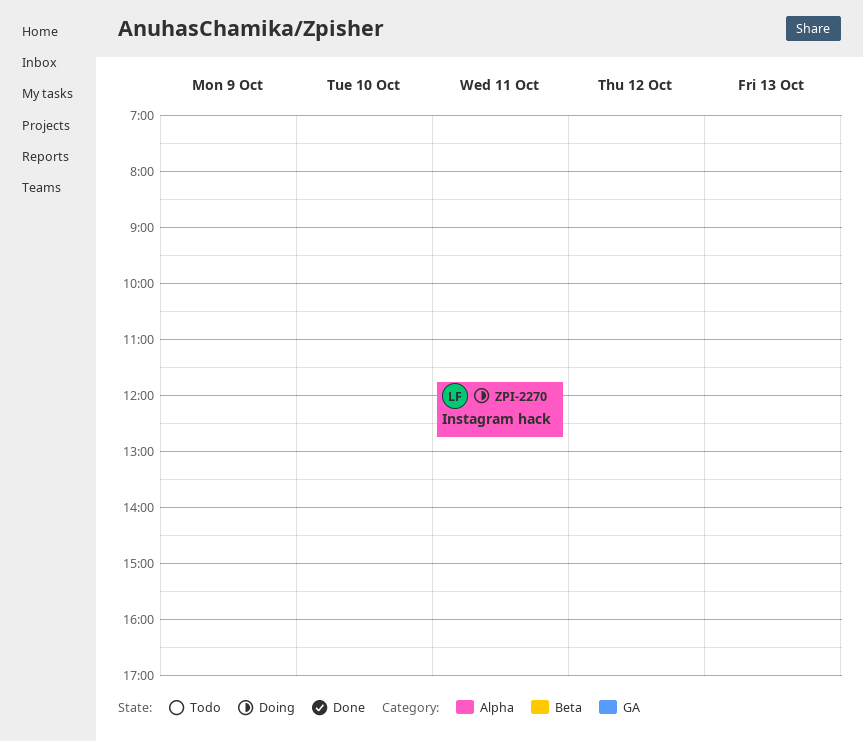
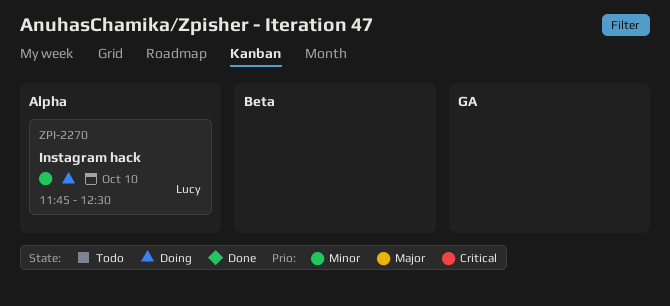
ZPI-2270, day: Oct 11 -> Oct 10
ZPI-2270, ends: 12:45 -> 12:30

